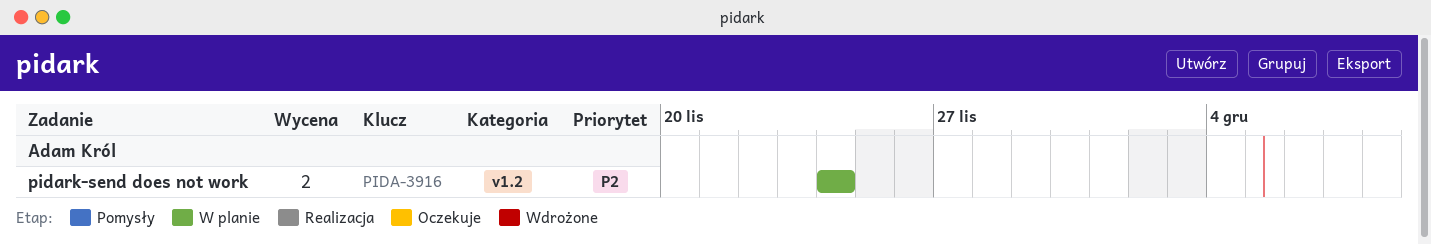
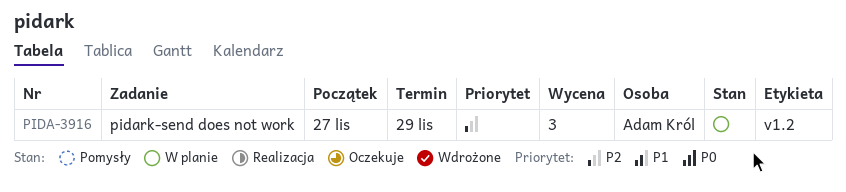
PIDA-3916, estimate: 2 -> 3
PIDA-3916, start: Nov 24 -> Nov 27
PIDA-3916, due: Nov 24 -> Nov 29

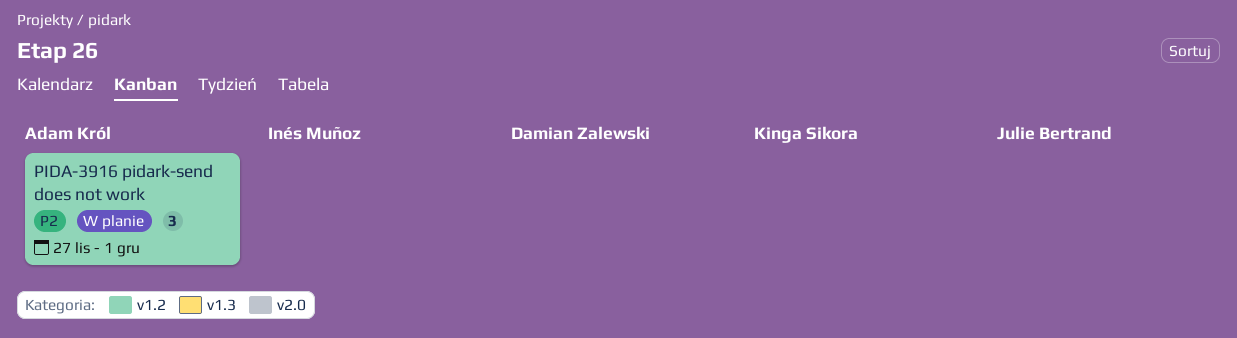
PIDA-3916, due: Nov 29 -> Dec 1

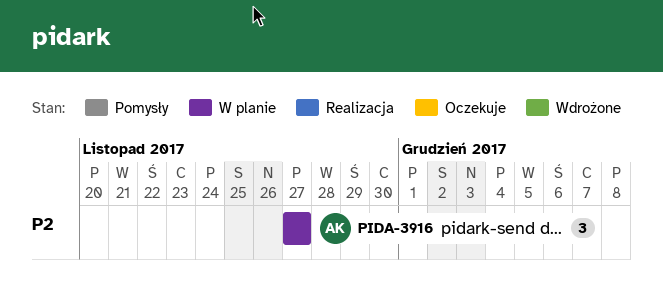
PIDA-3916, due: Dec 1 -> Nov 27

